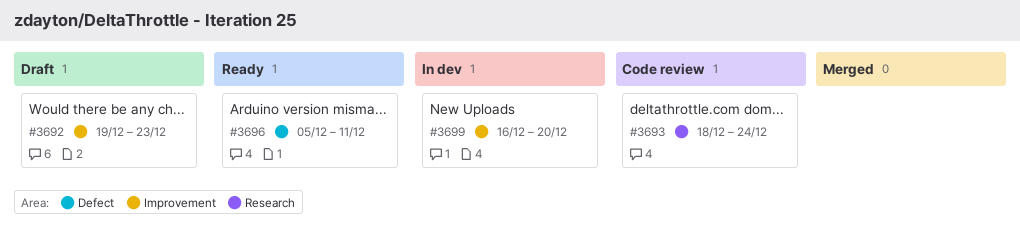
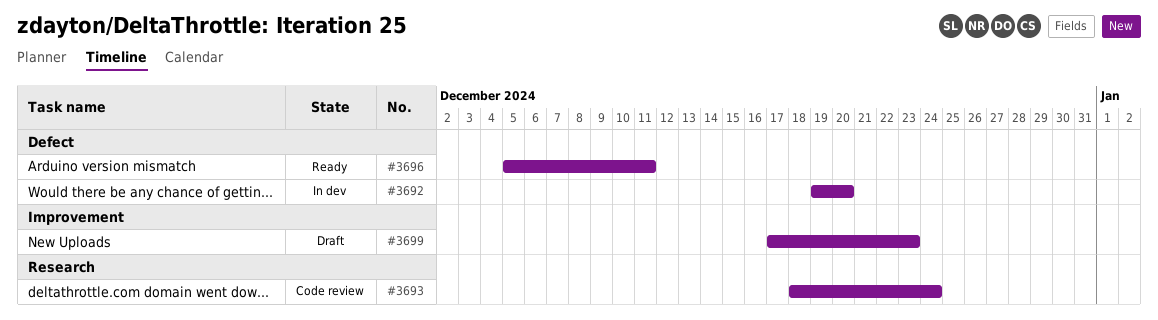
#3692, status: Draft -> In dev
#3692, label: Improvement -> Defect
#3692, due: Dec 23 -> Dec 20
#3699, status: In dev -> Draft
#3699, start: Dec 16 -> Dec 17
#3699, due: Dec 20 -> Dec 23

